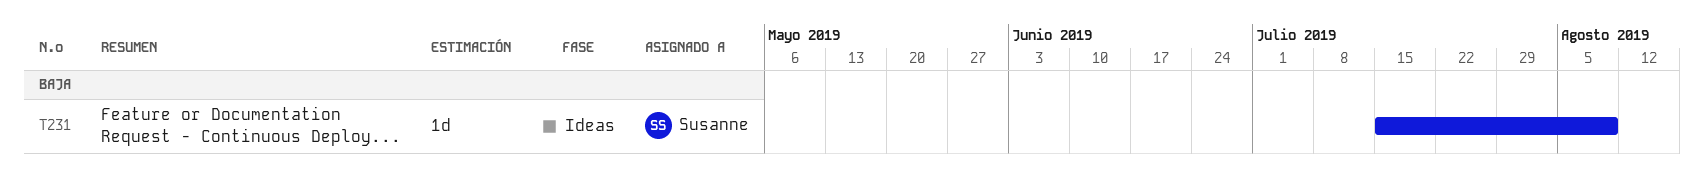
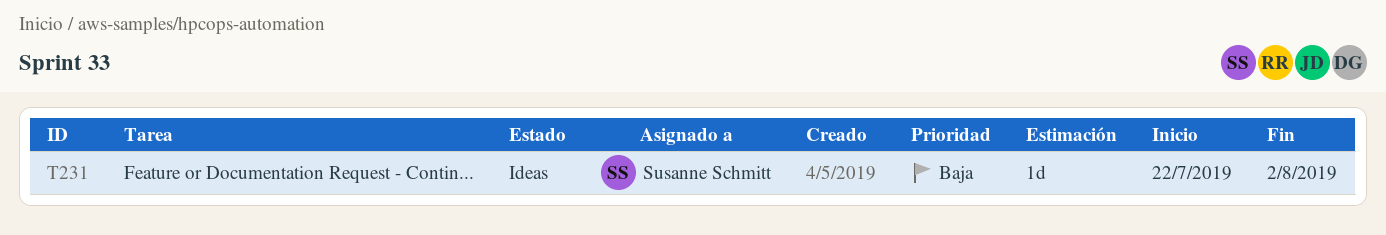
T231, start: Jul 15 -> Jul 22
T231, due: Aug 9 -> Aug 2

